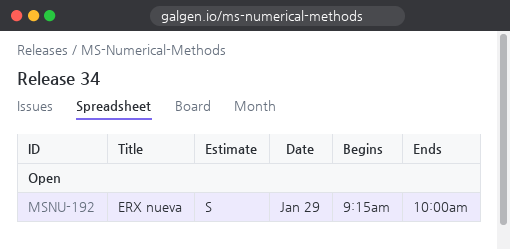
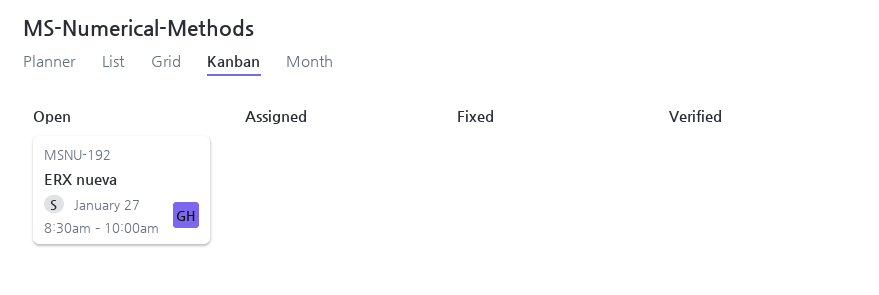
MSNU-192, day: Jan 29 -> Jan 27
MSNU-192, begins: 09:15 -> 08:30

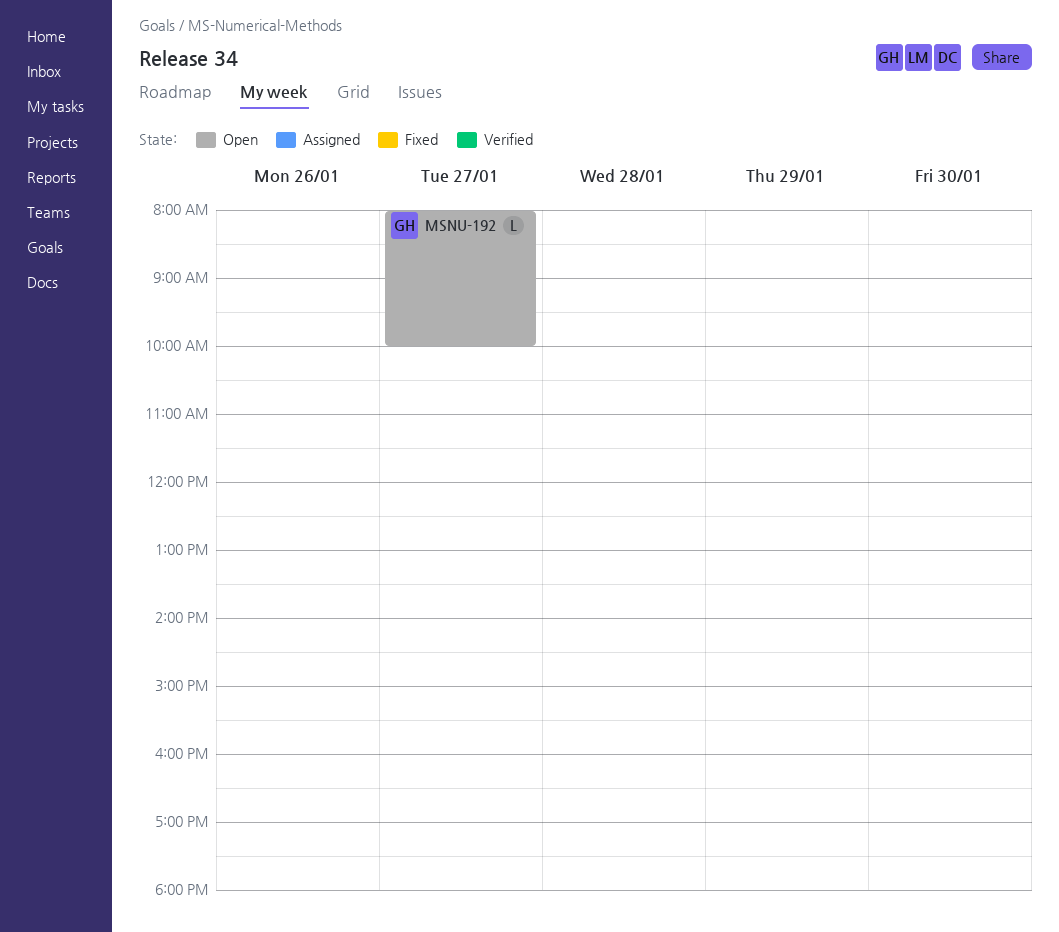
MSNU-192, estimate: S -> L
MSNU-192, begins: 08:30 -> 08:00

